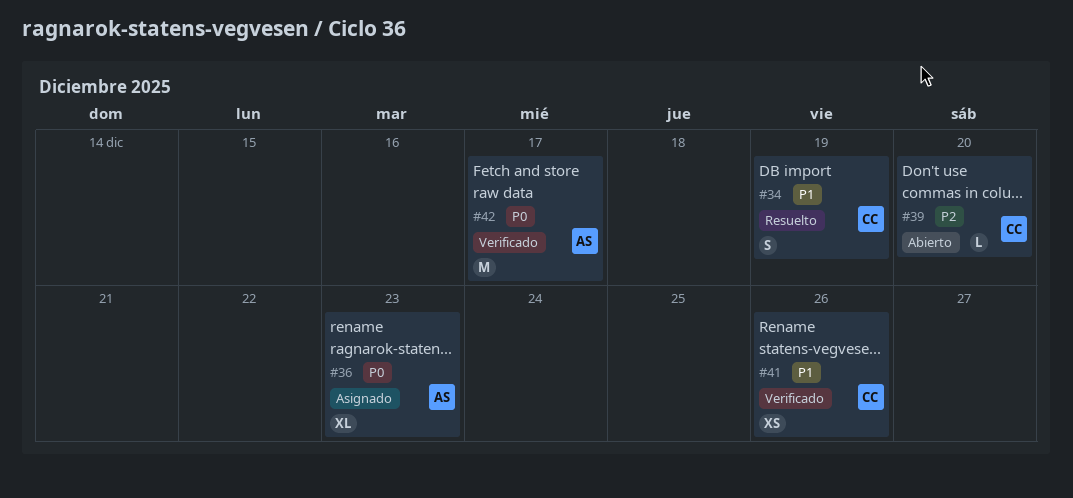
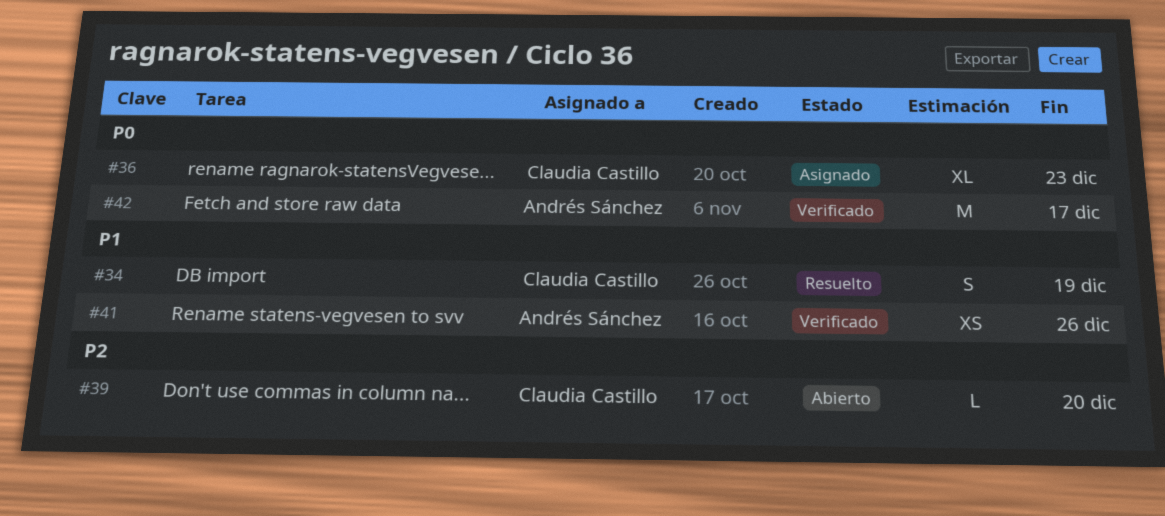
#36, owner: Andrés Sánchez -> Claudia Castillo
#41, owner: Claudia Castillo -> Andrés Sánchez

